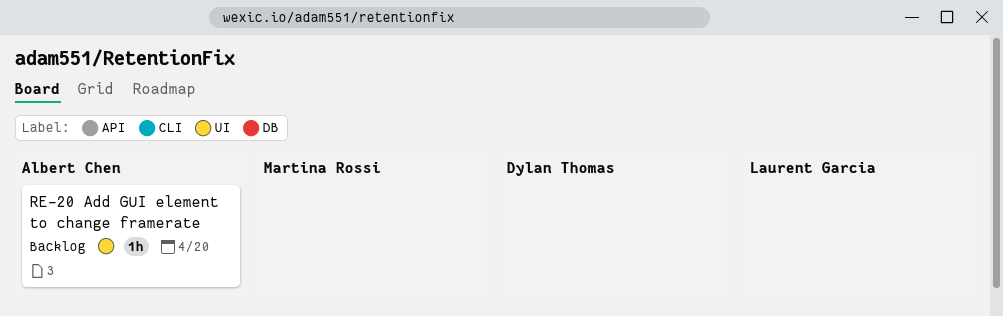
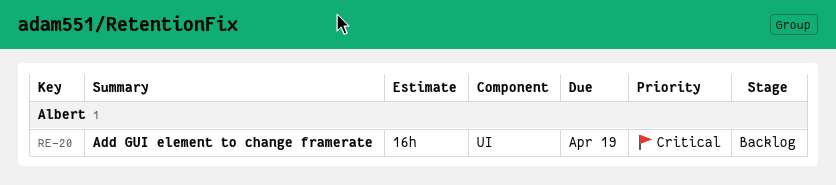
RE-20, estimate: 1h -> 16h
RE-20, due: Apr 20 -> Apr 19

